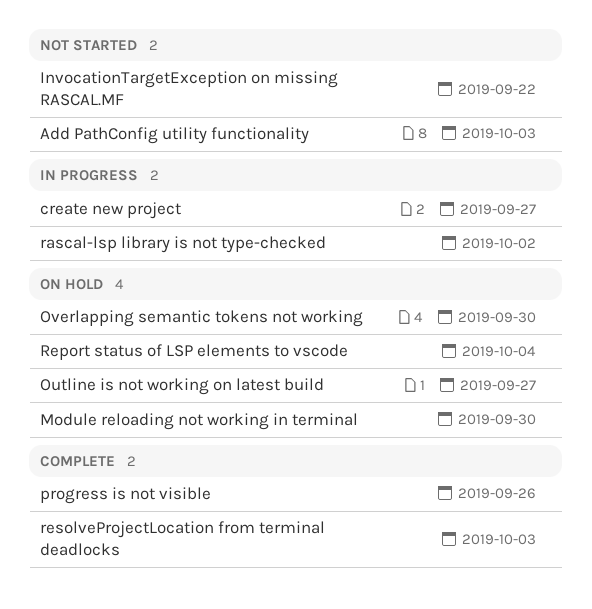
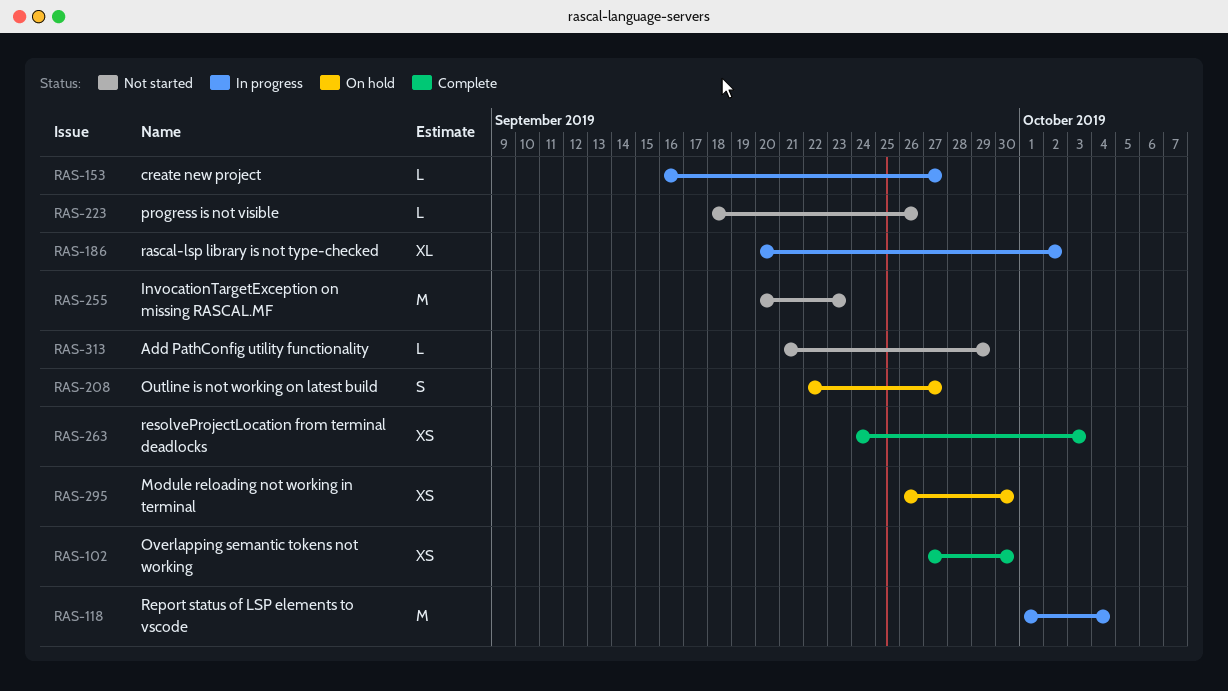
Add PathConfig utility functionality, due: Oct 3 -> Sep 29
InvocationTargetException on missing RASCAL.MF, due: Sep 22 -> Sep 23
Overlapping semantic tokens not working, status: On hold -> Complete
progress is not visible, status: Complete -> Not started
Report status of LSP elements to vscode, status: On hold -> In progress

